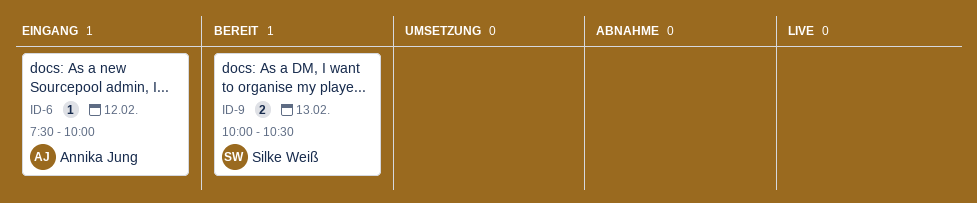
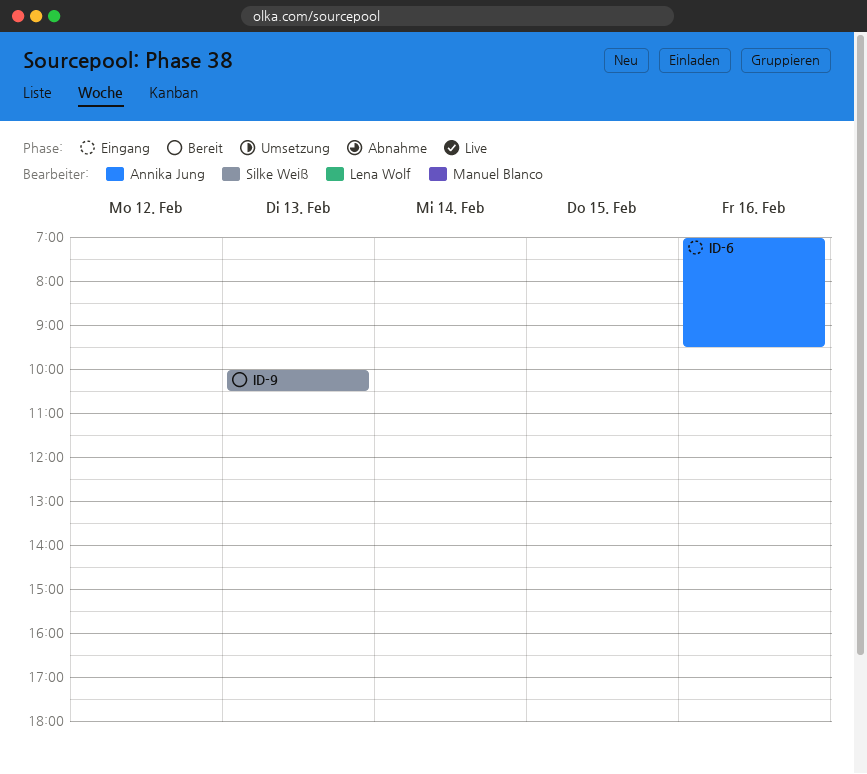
ID-6, day: Feb 12 -> Feb 16
ID-6, begins: 07:30 -> 07:00
ID-6, ends: 10:00 -> 09:30

